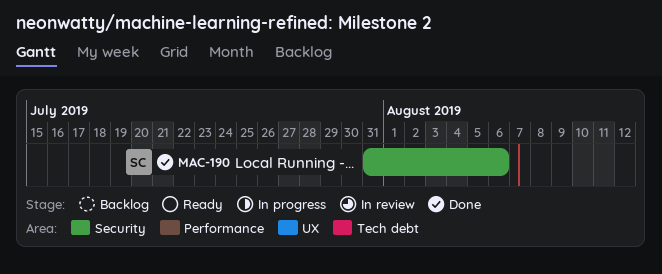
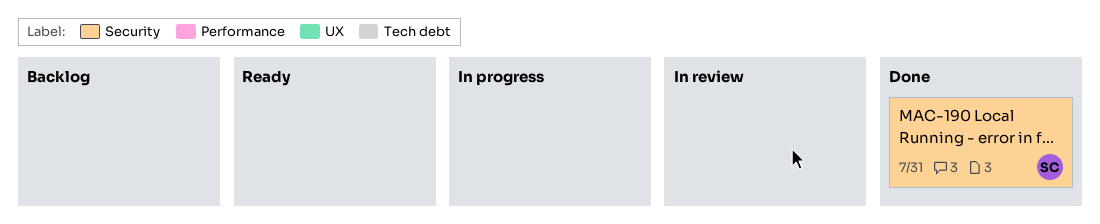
MAC-190, due: Aug 6 -> Jul 31

